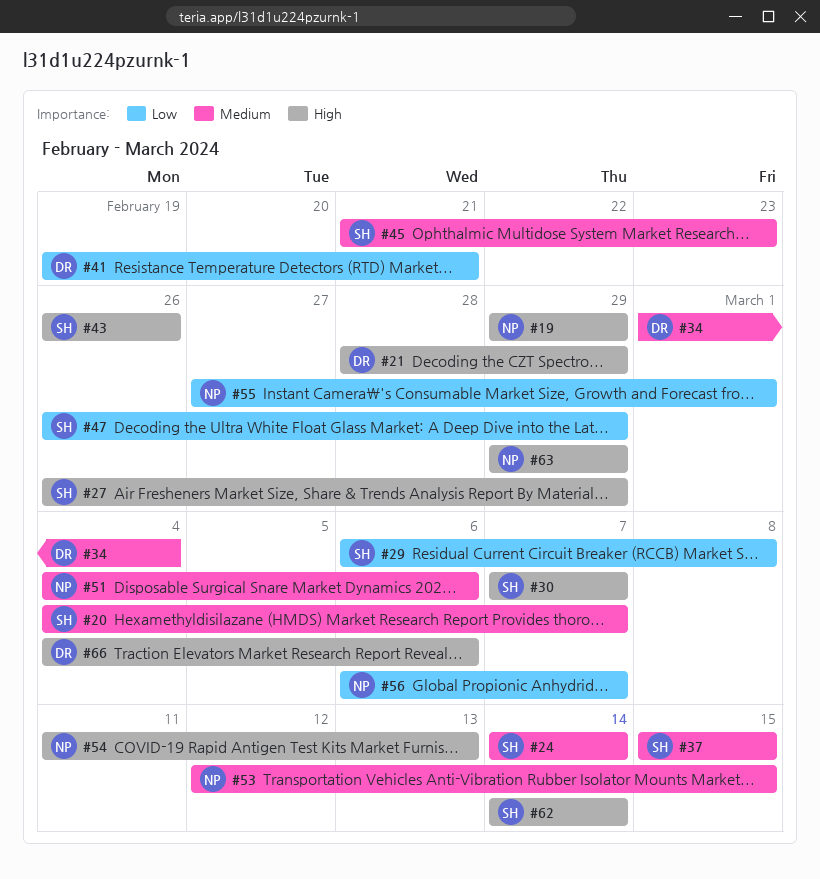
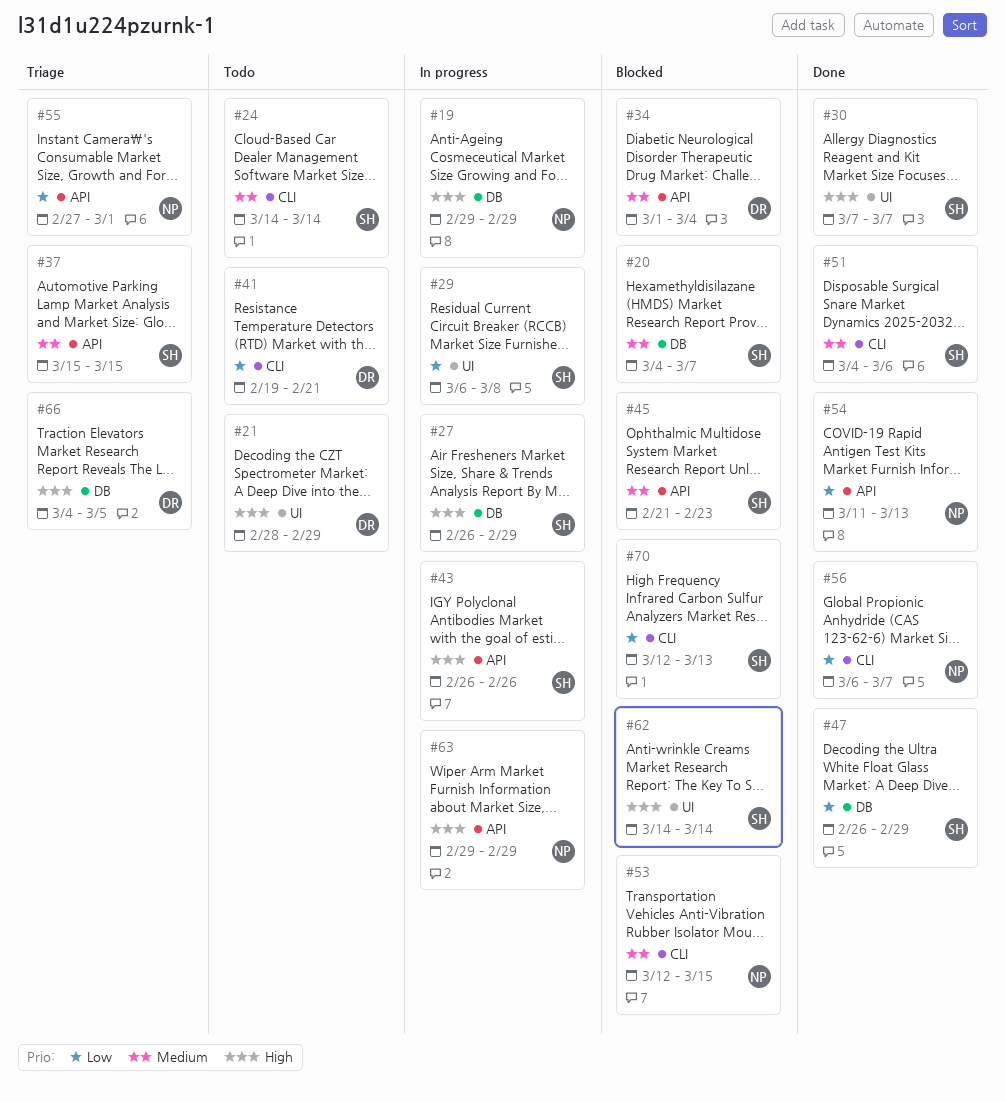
#51, owner: NP -> SH
#54, priority: High -> Low
#66, due: Mar 6 -> Mar 5
#70: none -> present

